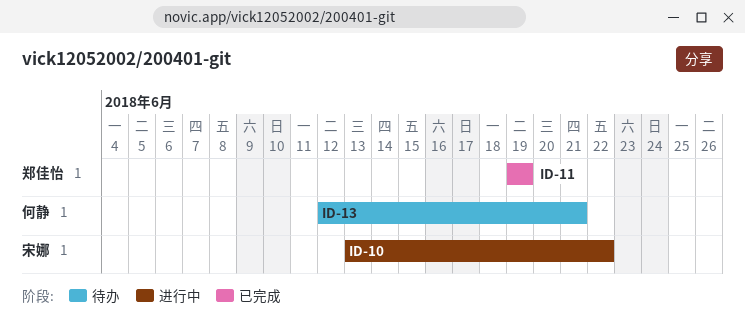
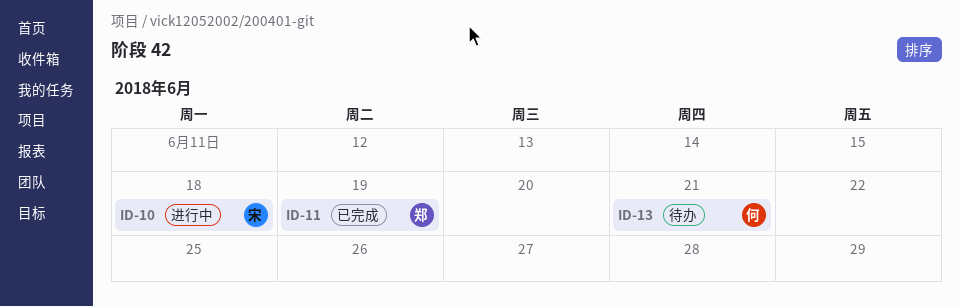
ID-10, due: Jun 22 -> Jun 18

